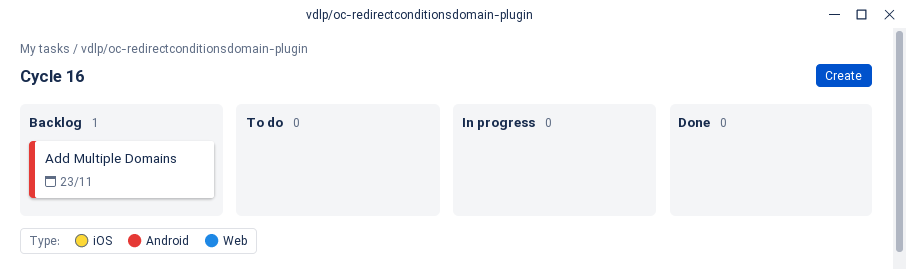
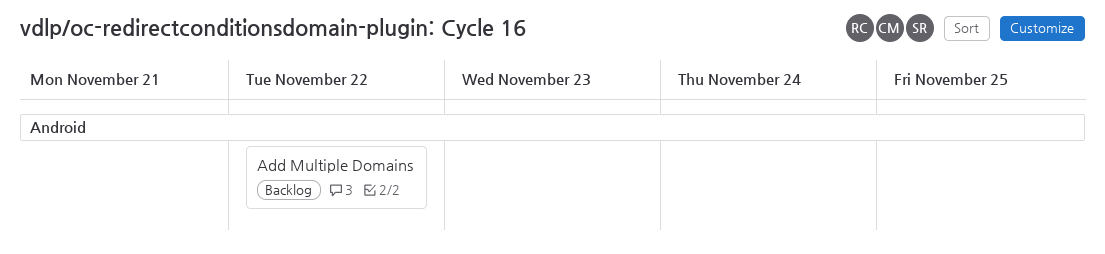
Add Multiple Domains, due: Nov 23 -> Nov 22

